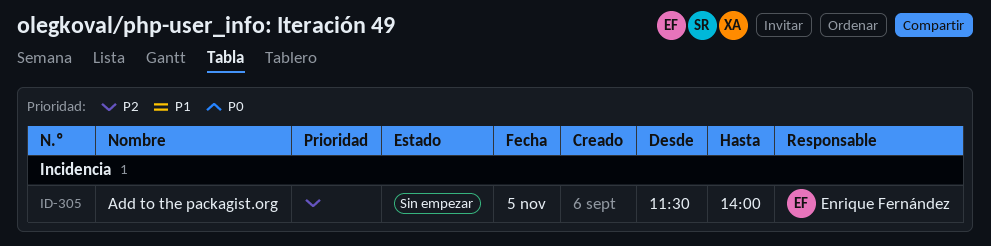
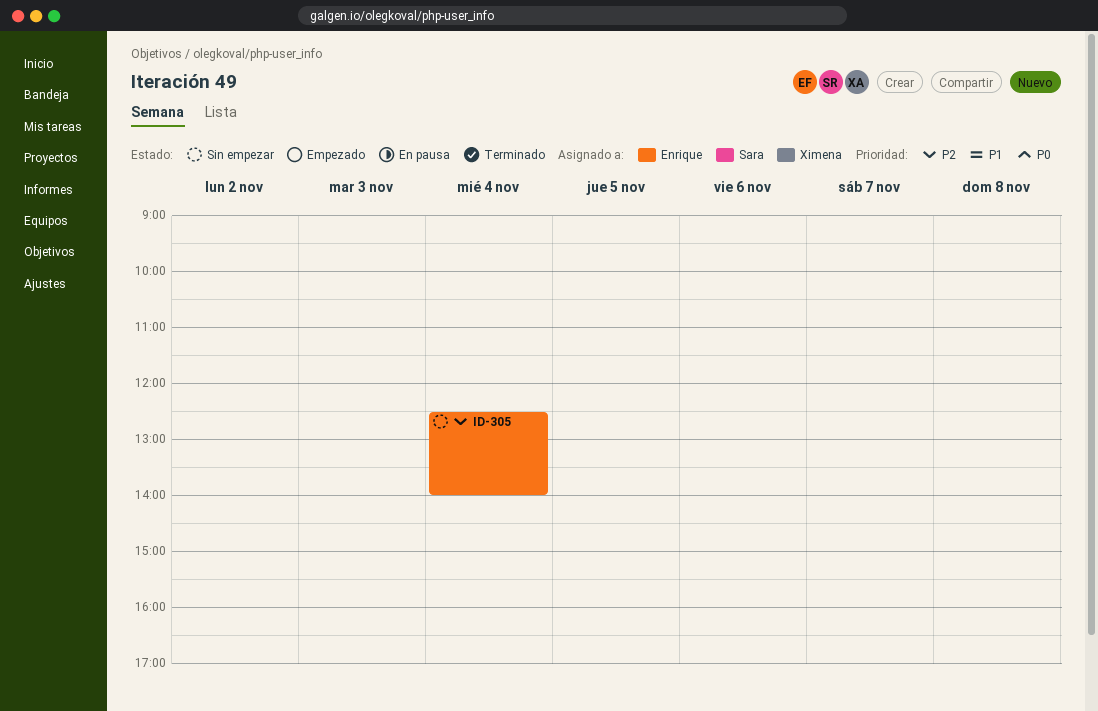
ID-305, day: Nov 5 -> Nov 4
ID-305, begins: 11:30 -> 12:30

